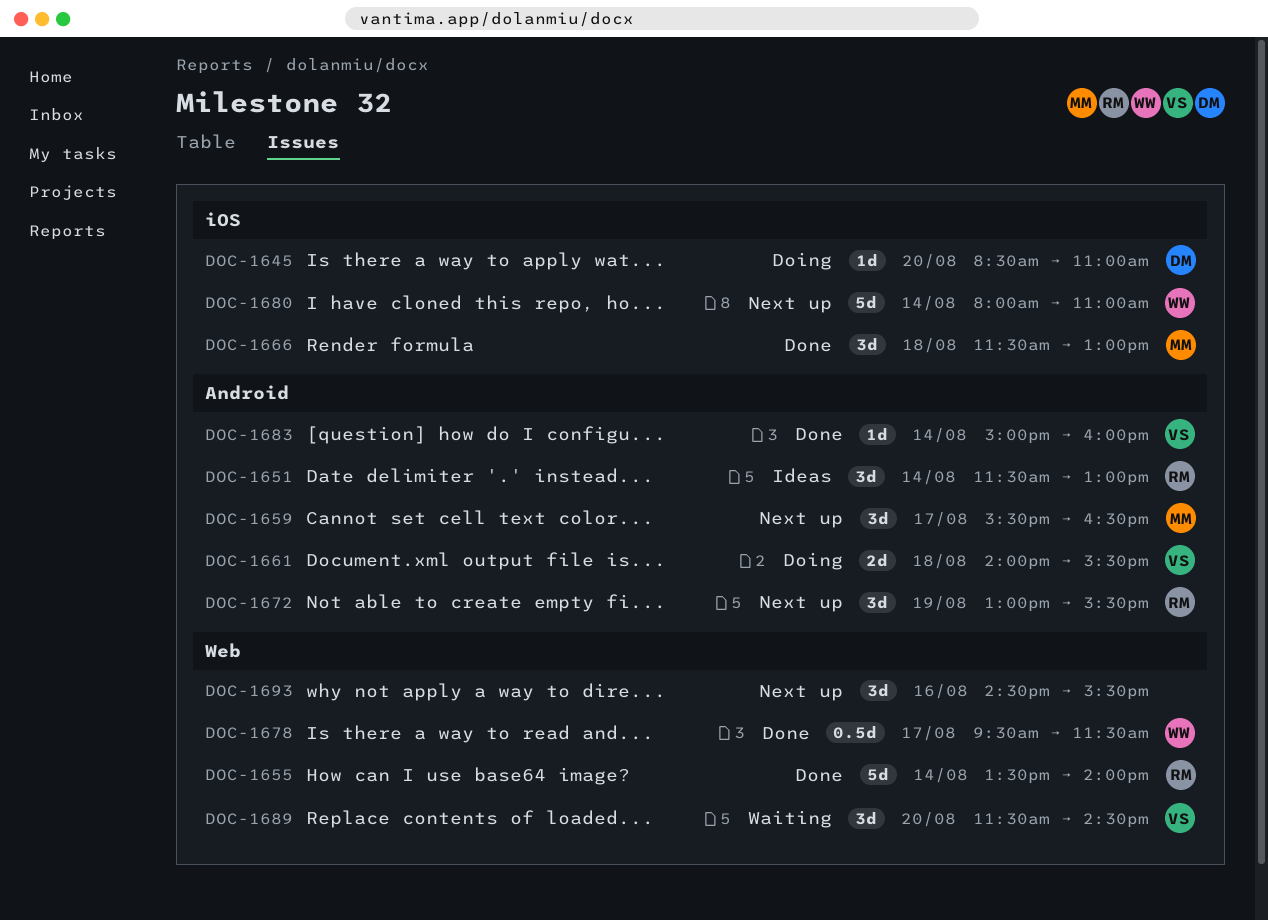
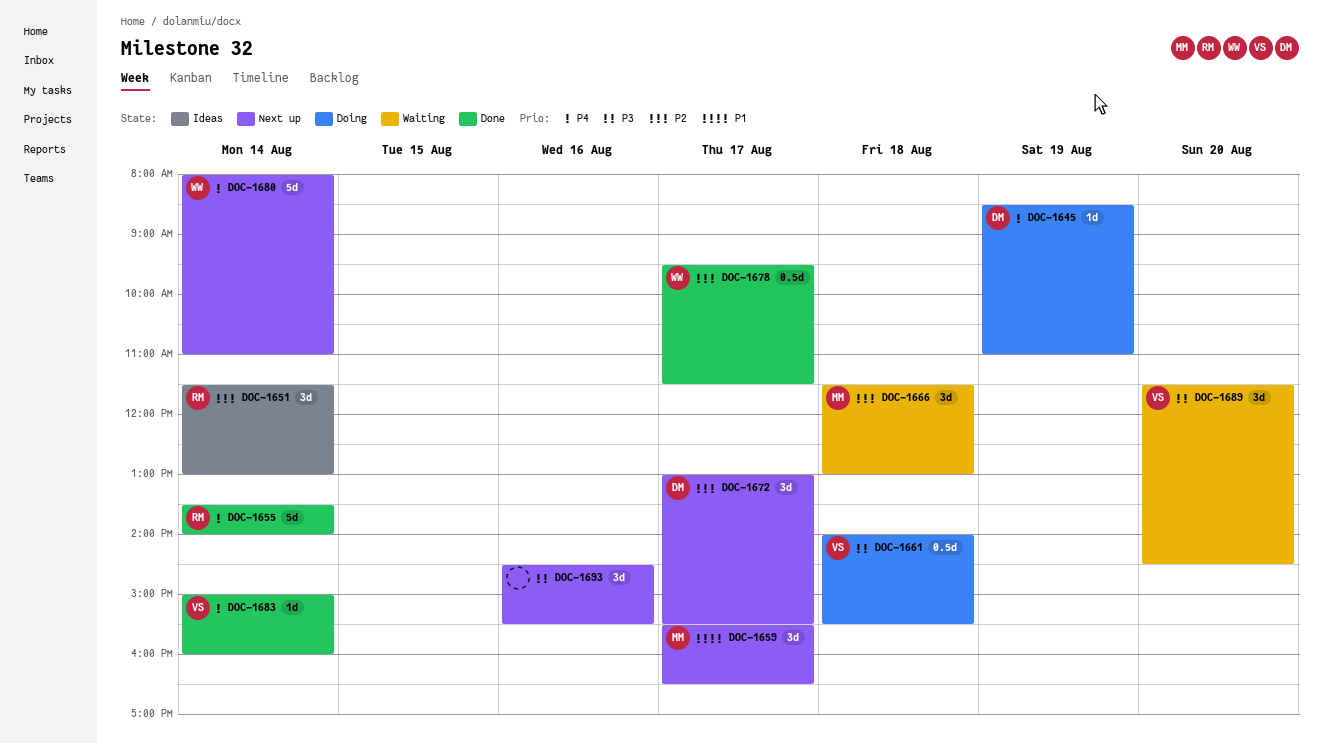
DOC-1645, day: Aug 20 -> Aug 19
DOC-1661, estimate: 2d -> 0.5d
DOC-1666, status: Done -> Waiting
DOC-1672, owner: RM -> DM
DOC-1672, day: Aug 19 -> Aug 17

